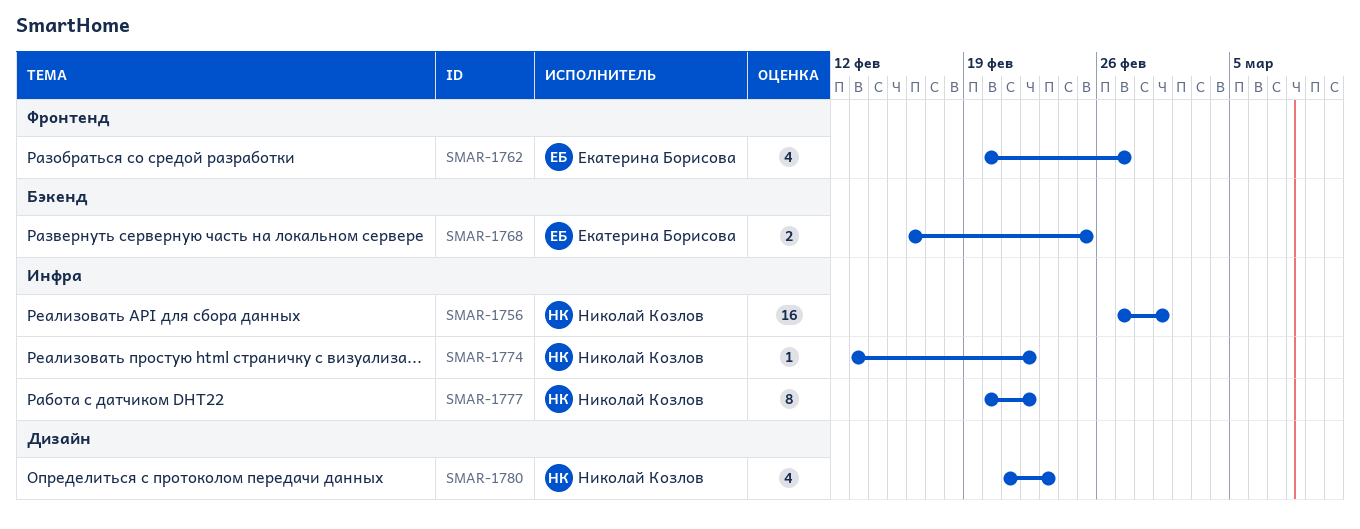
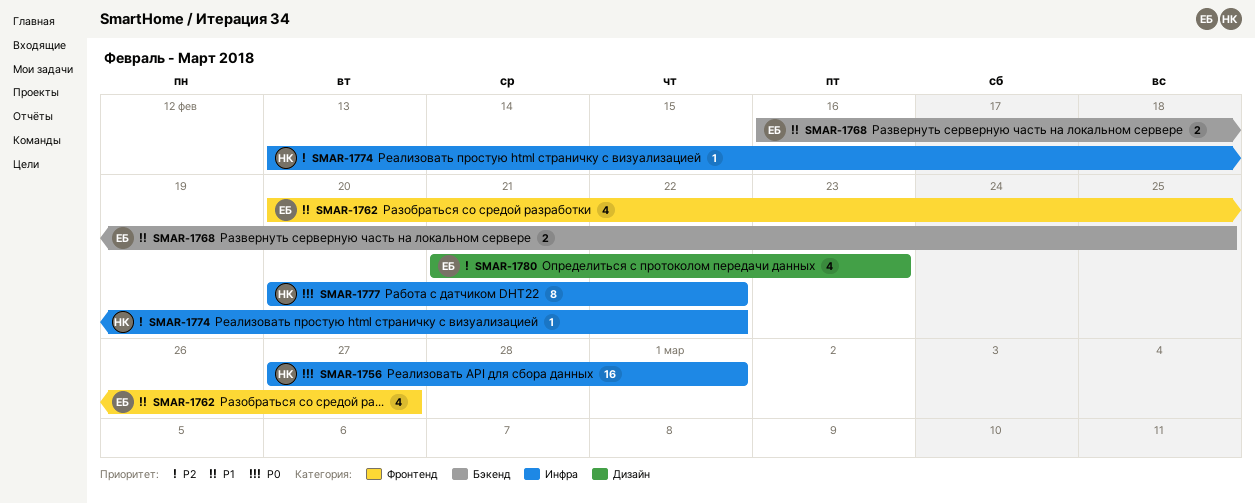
SMAR-1780, owner: Николай Козлов -> Екатерина Борисова

